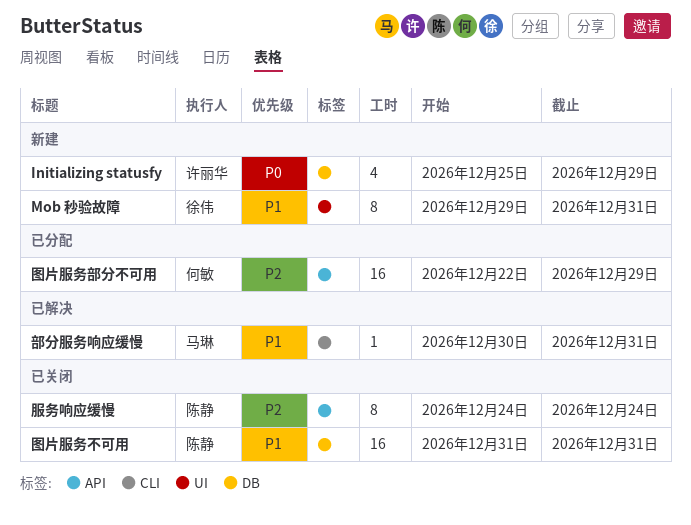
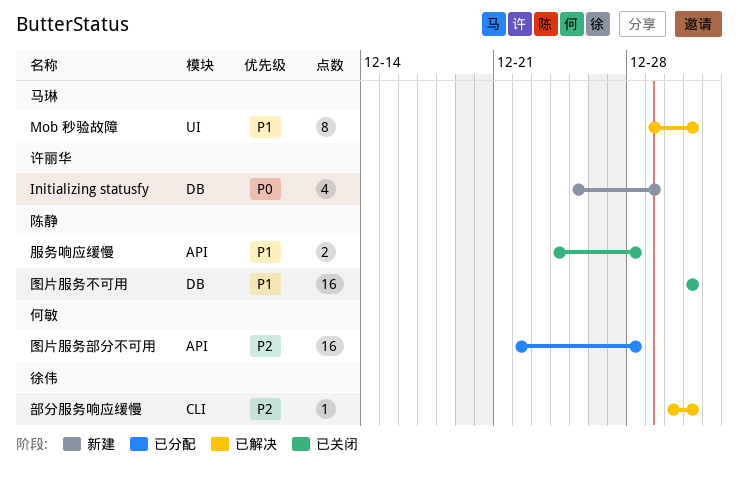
Mob 秒验故障, status: 新建 -> 已解决
Mob 秒验故障, owner: 徐伟 -> 马琳
图片服务部分不可用, due: Dec 29 -> Dec 28
服务响应缓慢, priority: P2 -> P1
服务响应缓慢, estimate: 8 -> 2
服务响应缓慢, due: Dec 24 -> Dec 28
部分服务响应缓慢, owner: 马琳 -> 徐伟
部分服务响应缓慢, priority: P1 -> P2

